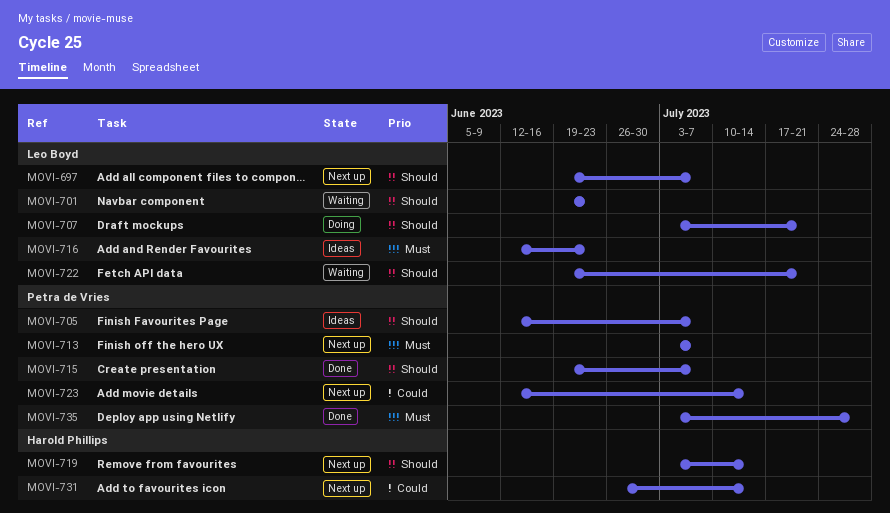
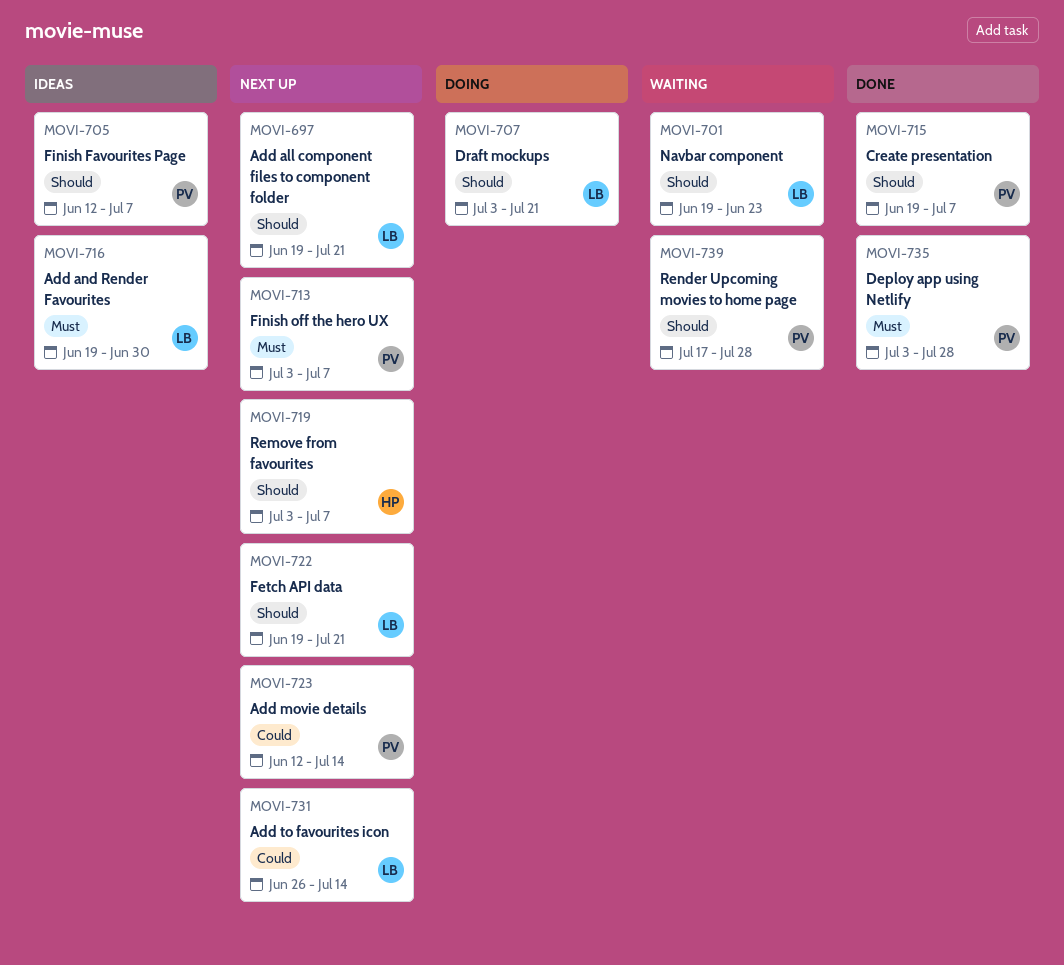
MOVI-697, due: Jul 7 -> Jul 21
MOVI-716, start: Jun 12 -> Jun 19
MOVI-716, due: Jun 23 -> Jun 30
MOVI-719, due: Jul 14 -> Jul 7
MOVI-722, status: Waiting -> Next up
MOVI-731, owner: Harold Phillips -> Leo Boyd
MOVI-739: none -> present

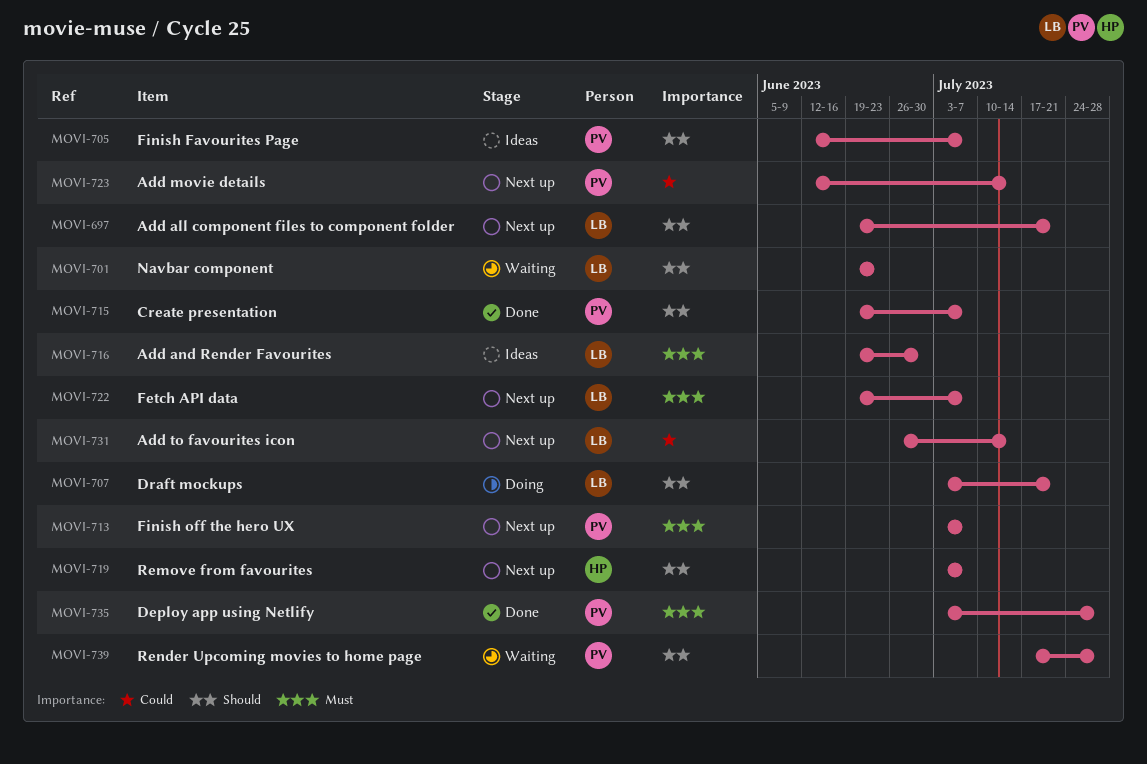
MOVI-722, priority: Should -> Must
MOVI-722, due: Jul 21 -> Jul 7

